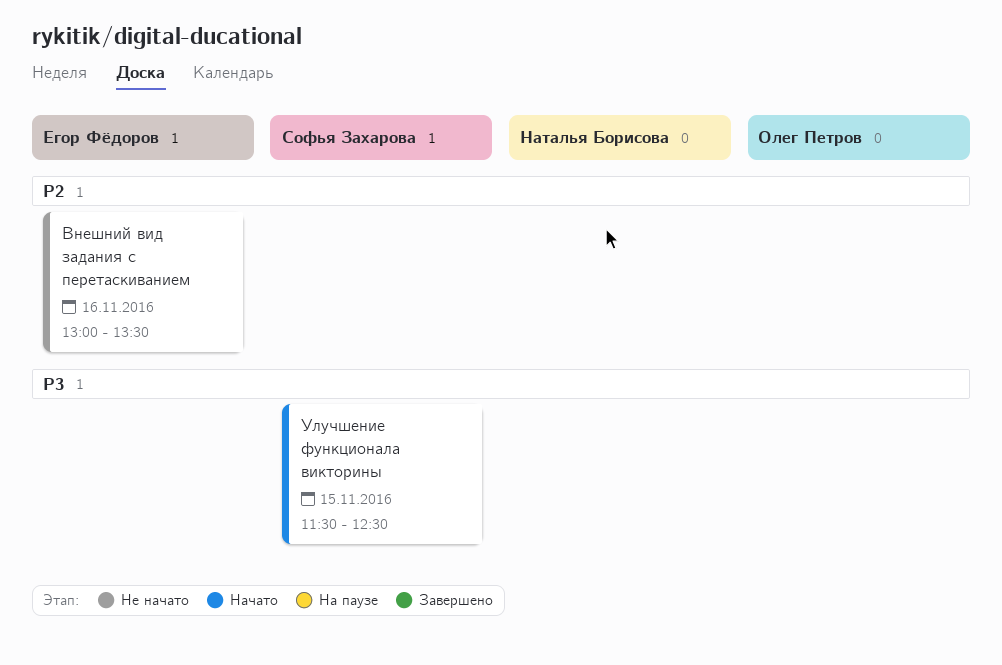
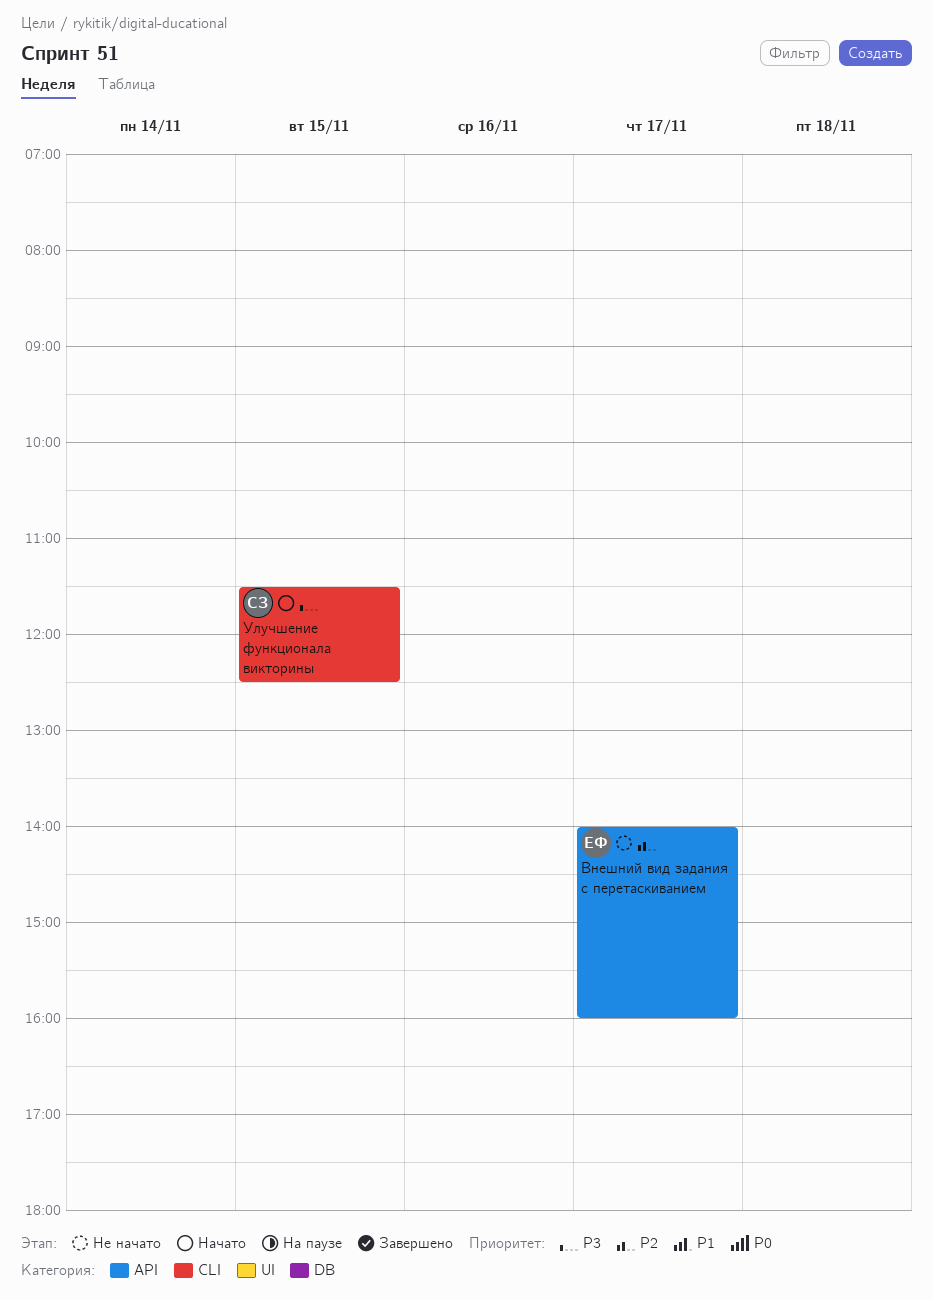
Внешний вид задания с перетаскиванием, day: Nov 16 -> Nov 17
Внешний вид задания с перетаскиванием, begins: 13:00 -> 14:00
Внешний вид задания с перетаскиванием, ends: 13:30 -> 16:00

